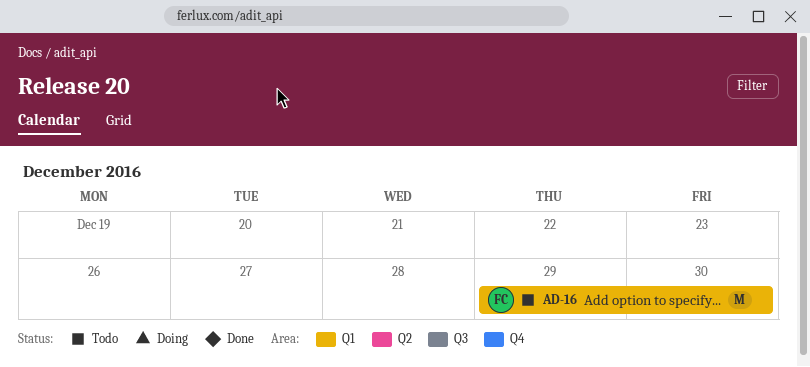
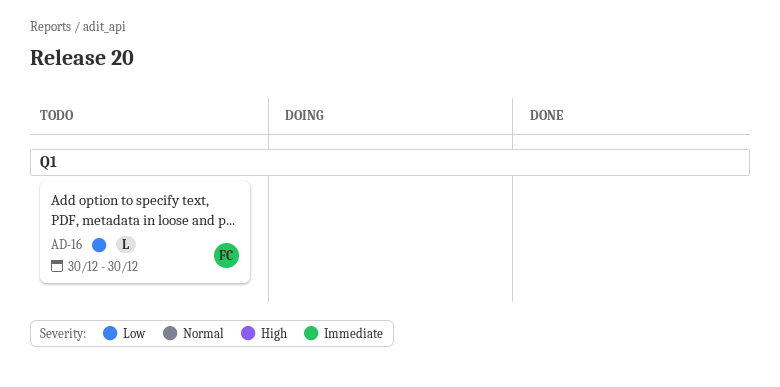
AD-16, estimate: M -> L
AD-16, start: Dec 29 -> Dec 30

